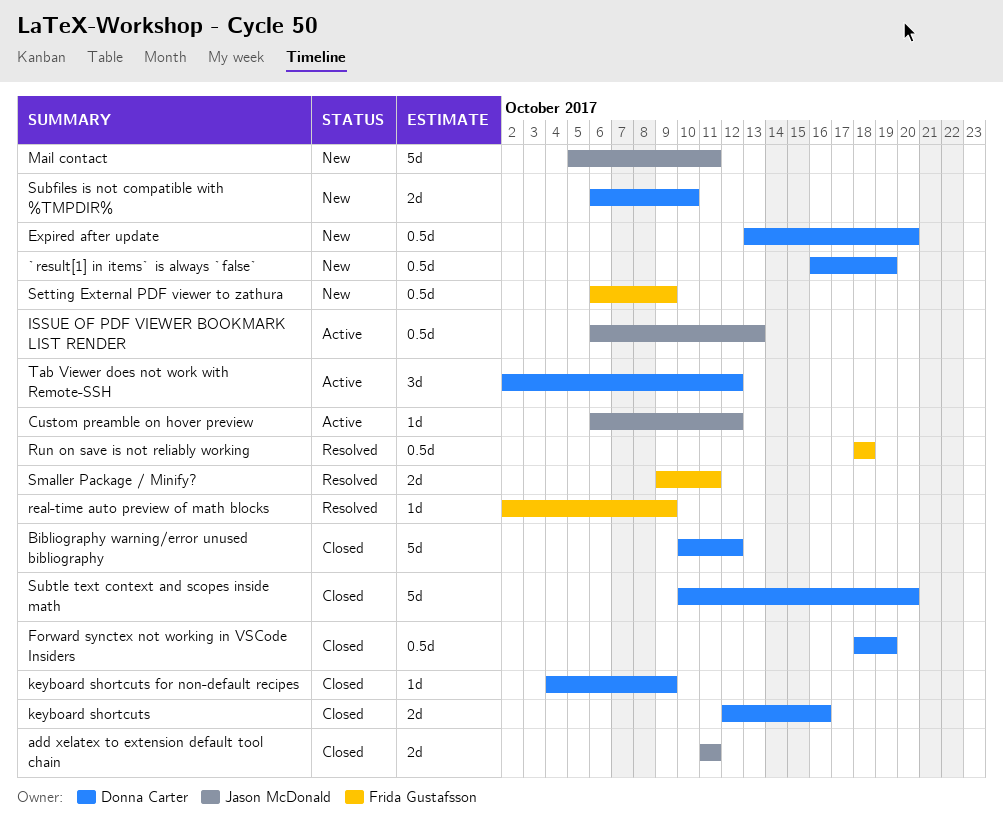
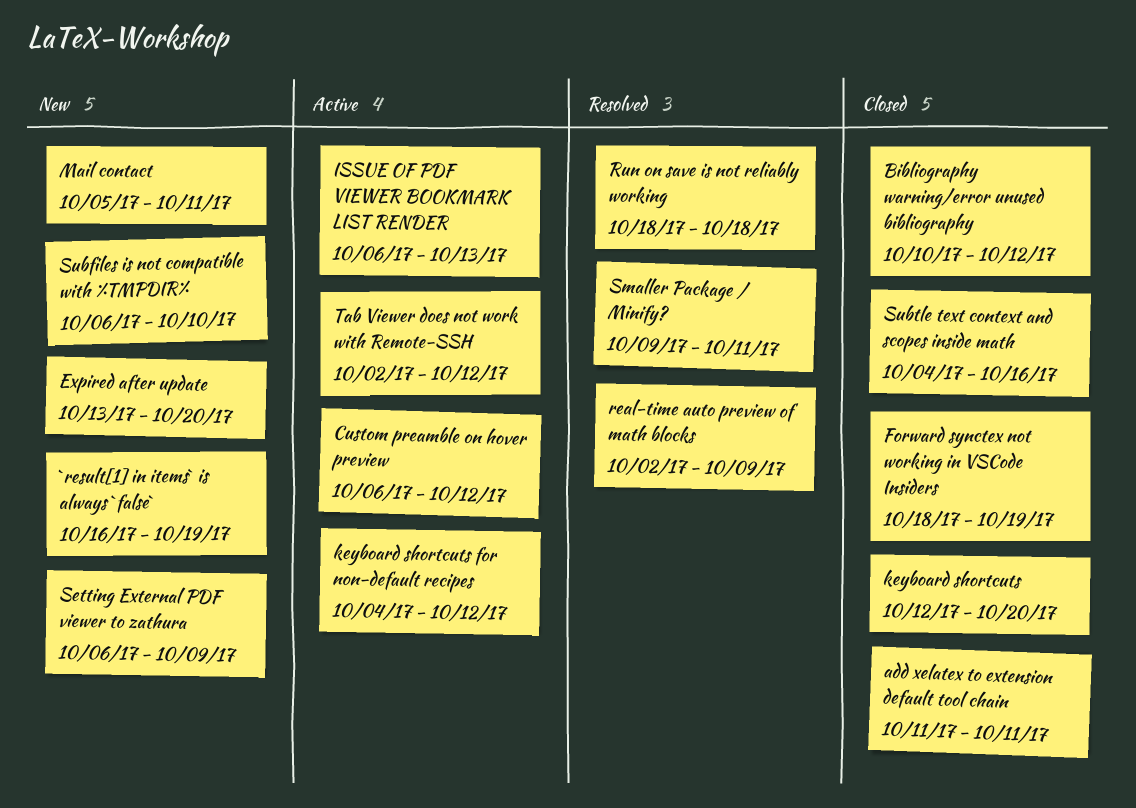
keyboard shortcuts, due: Oct 16 -> Oct 20
keyboard shortcuts for non-default recipes, status: Closed -> Active
keyboard shortcuts for non-default recipes, due: Oct 9 -> Oct 12
Subtle text context and scopes inside math, start: Oct 10 -> Oct 4
Subtle text context and scopes inside math, due: Oct 20 -> Oct 16

